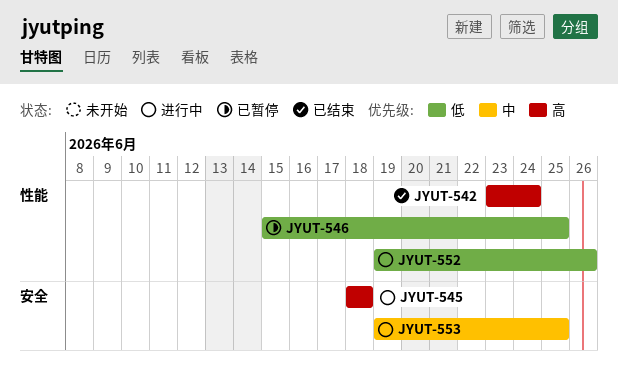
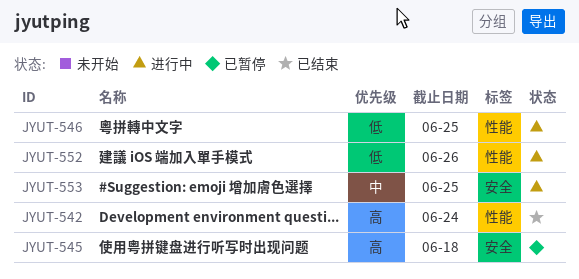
JYUT-545, status: 进行中 -> 已暂停
JYUT-546, status: 已暂停 -> 进行中

